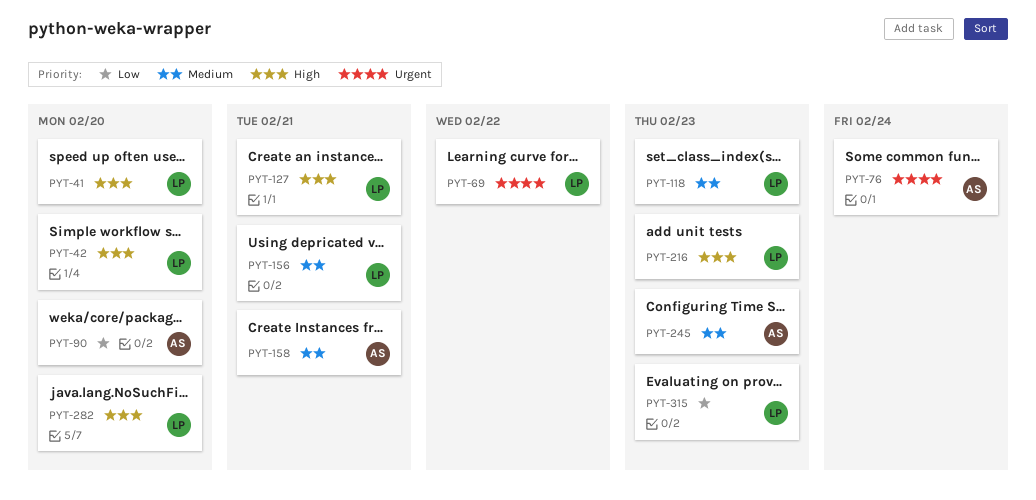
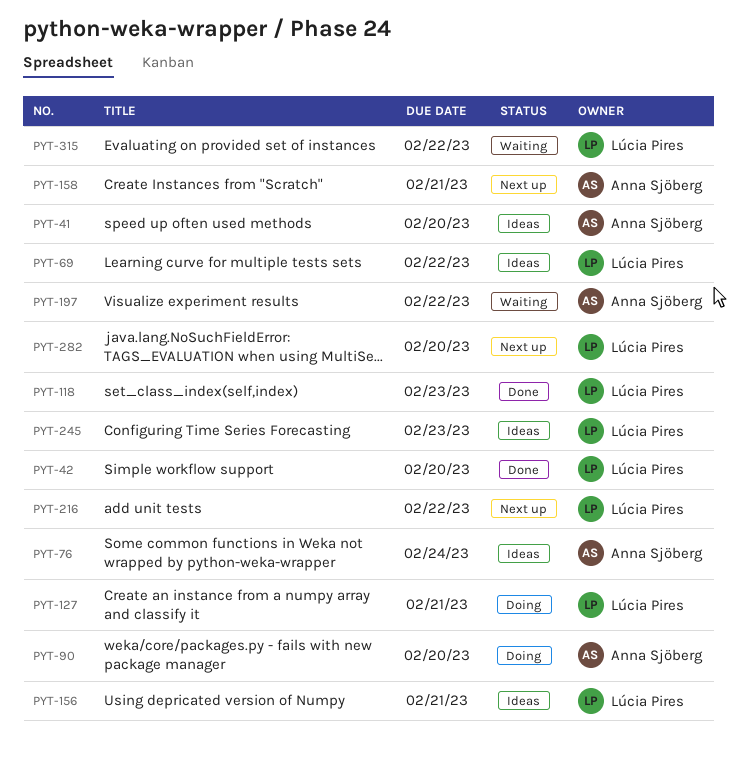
PYT-41, owner: Lúcia Pires -> Anna Sjöberg
PYT-197: none -> present
PYT-216, due: Feb 23 -> Feb 22
PYT-245, owner: Anna Sjöberg -> Lúcia Pires
PYT-315, due: Feb 23 -> Feb 22

